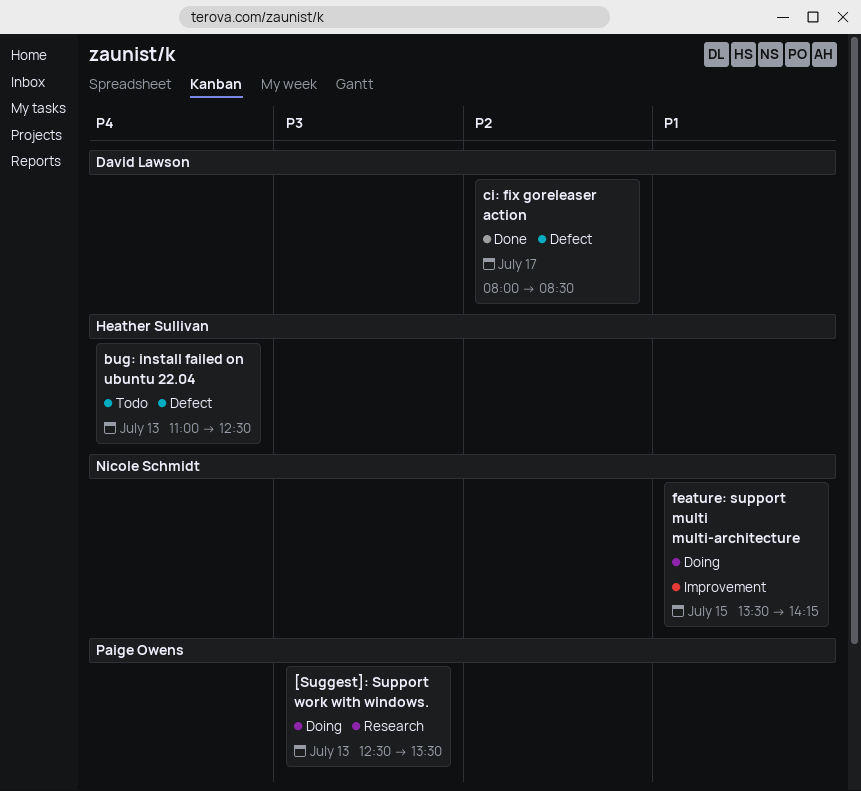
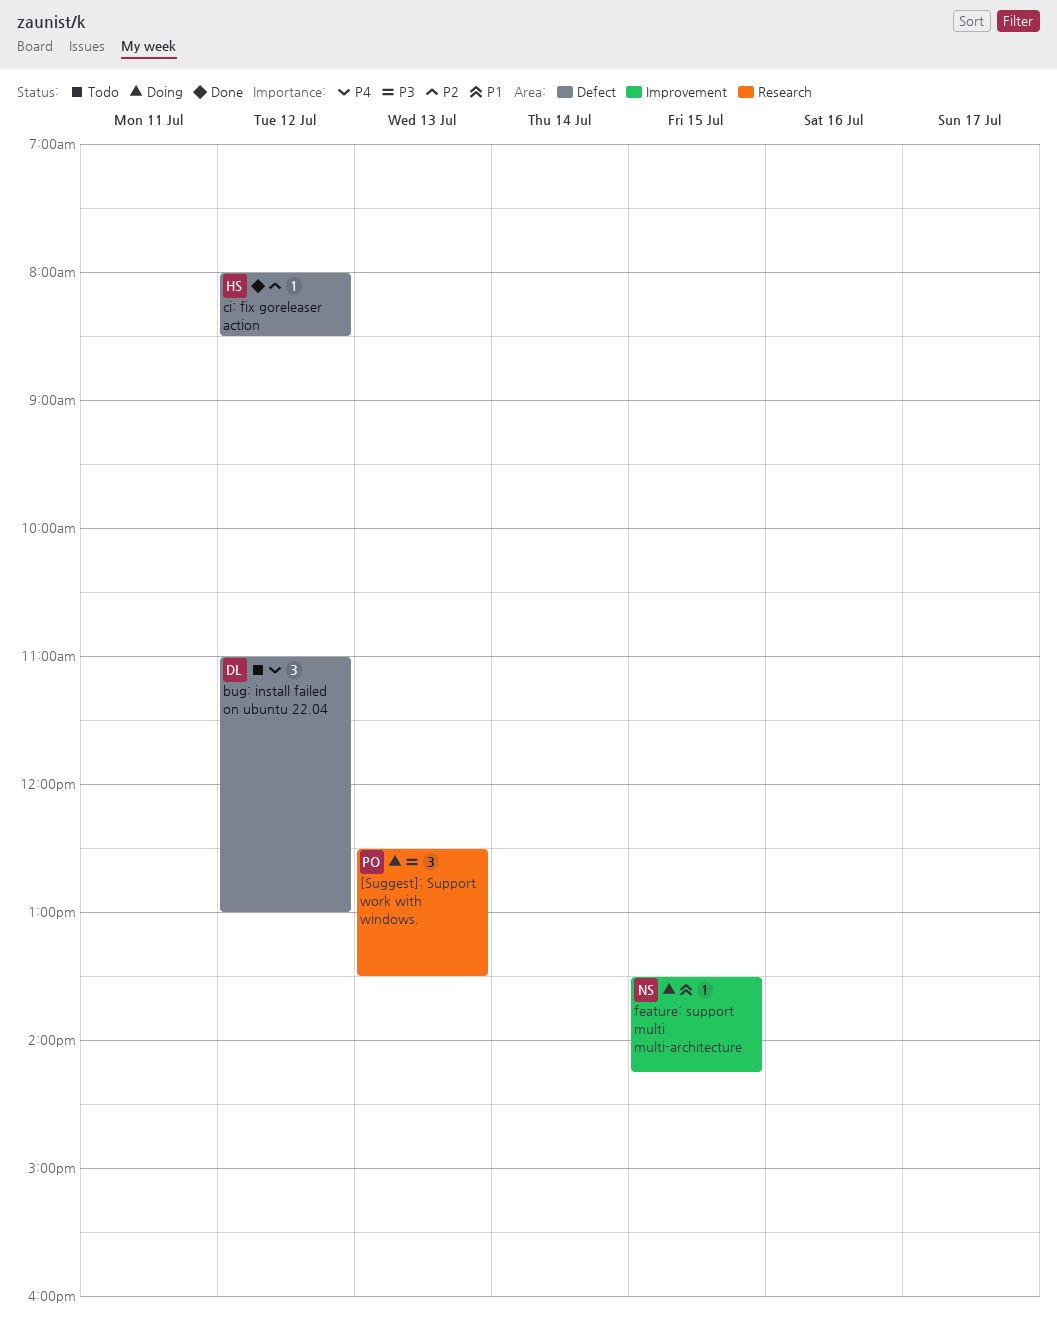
bug: install failed on ubuntu 22.04, owner: Heather Sullivan -> David Lawson
bug: install failed on ubuntu 22.04, day: Jul 13 -> Jul 12
bug: install failed on ubuntu 22.04, ends: 12:30 -> 13:00
ci: fix goreleaser action, owner: David Lawson -> Heather Sullivan
ci: fix goreleaser action, day: Jul 17 -> Jul 12

